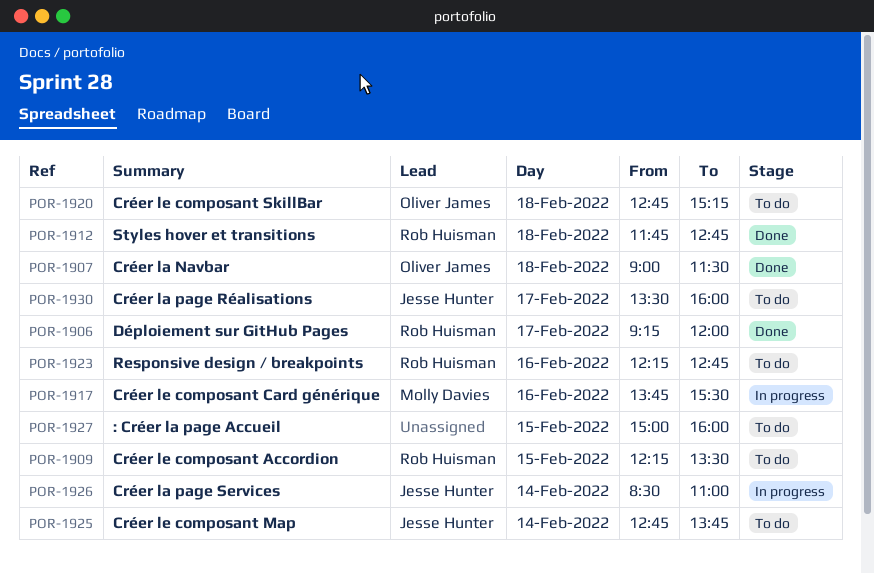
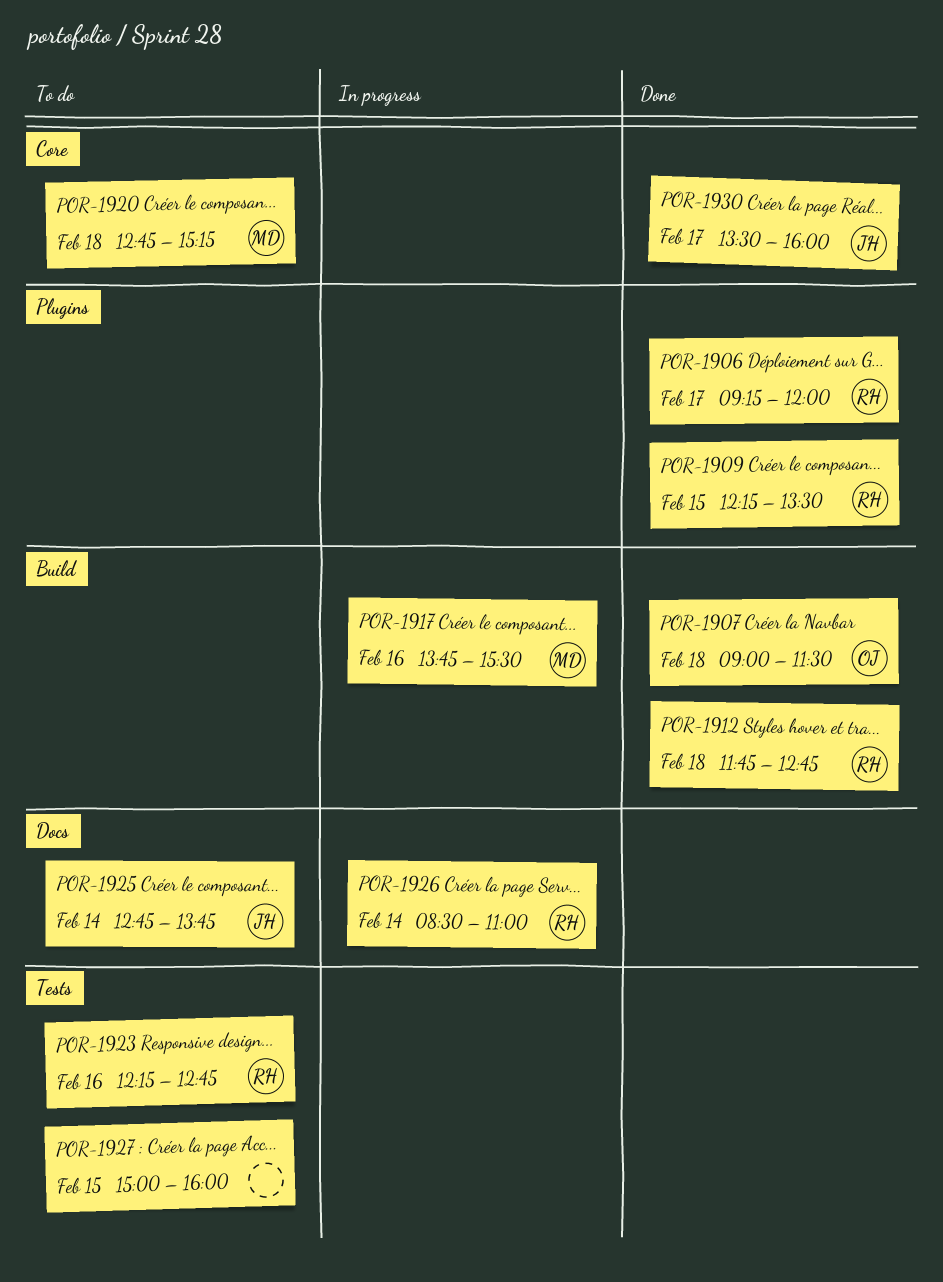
POR-1909, status: To do -> Done
POR-1920, owner: Oliver James -> Molly Davies
POR-1926, owner: Jesse Hunter -> Rob Huisman
POR-1930, status: To do -> Done

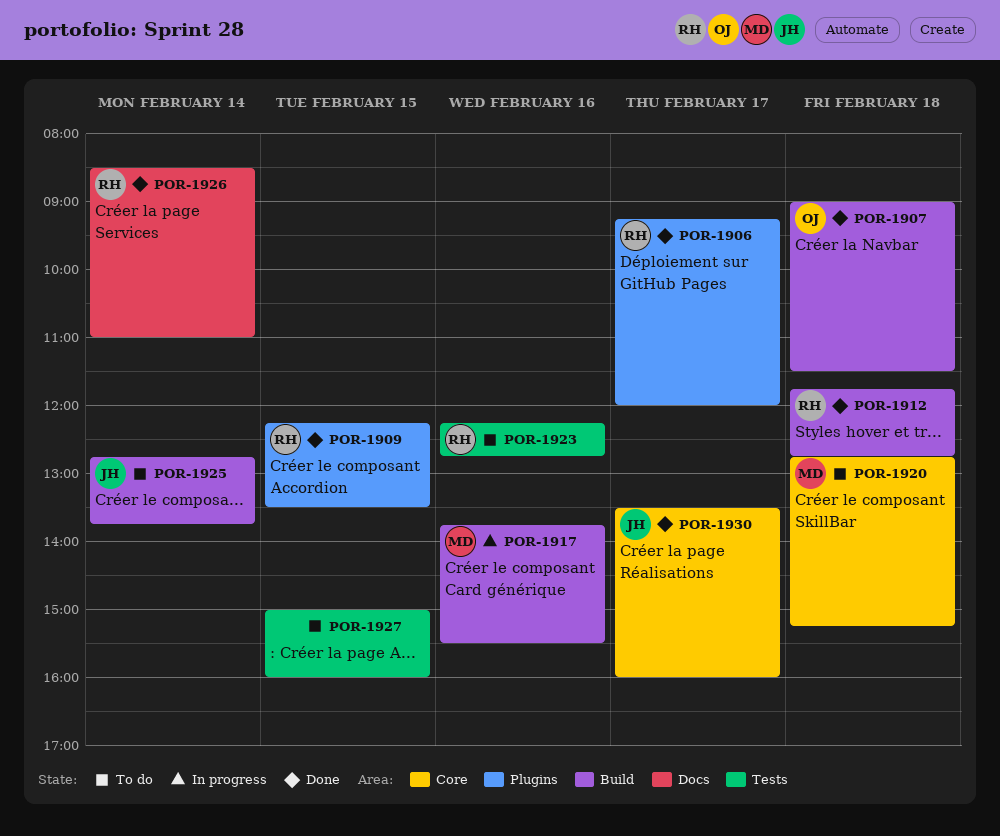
POR-1925, label: Docs -> Build
POR-1926, status: In progress -> Done

